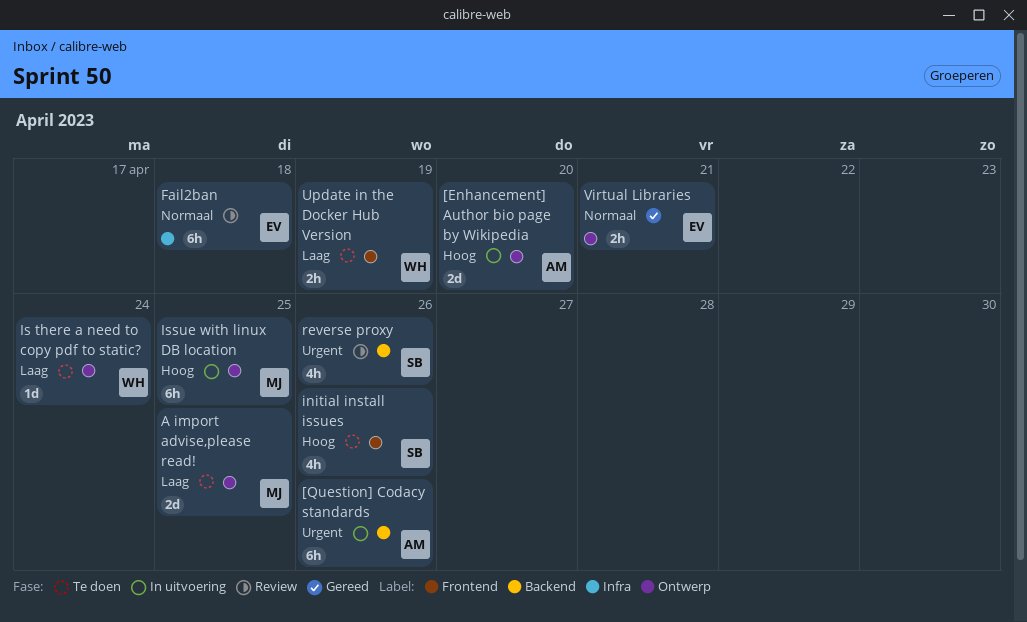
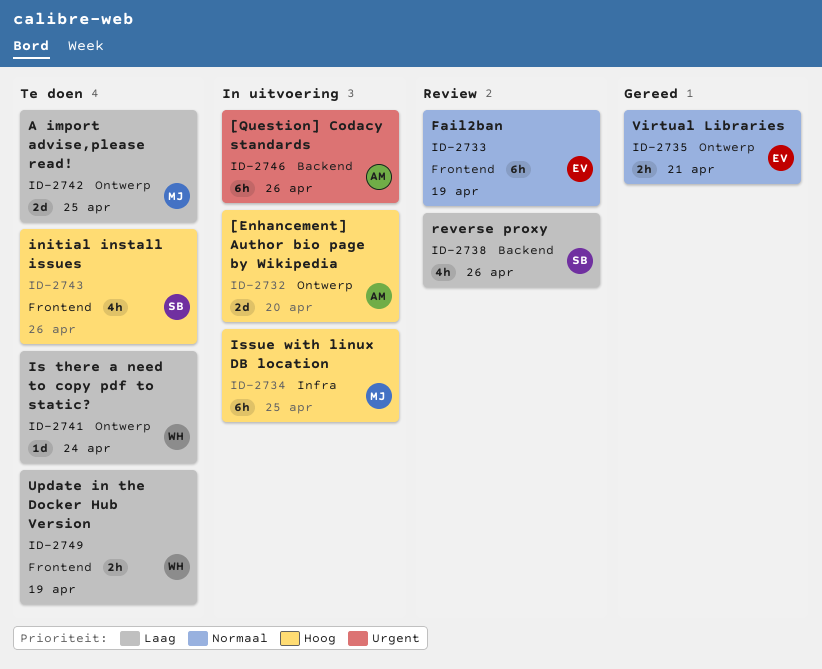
Fail2ban, label: Infra -> Frontend
Fail2ban, due: Apr 18 -> Apr 19
Issue with linux DB location, label: Ontwerp -> Infra
reverse proxy, priority: Urgent -> Laag

